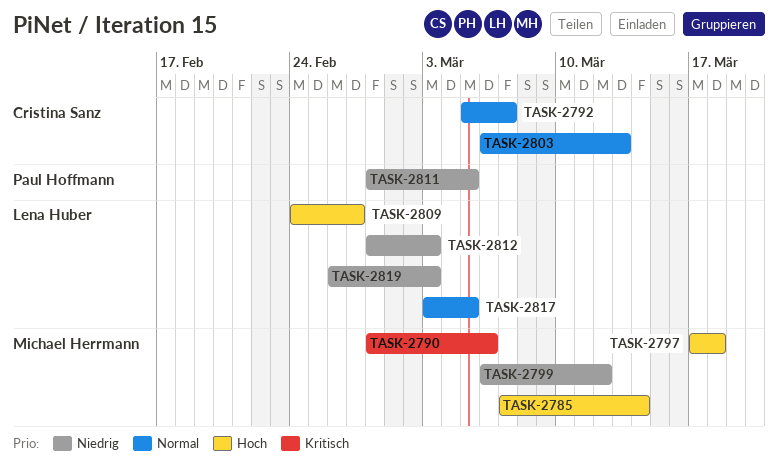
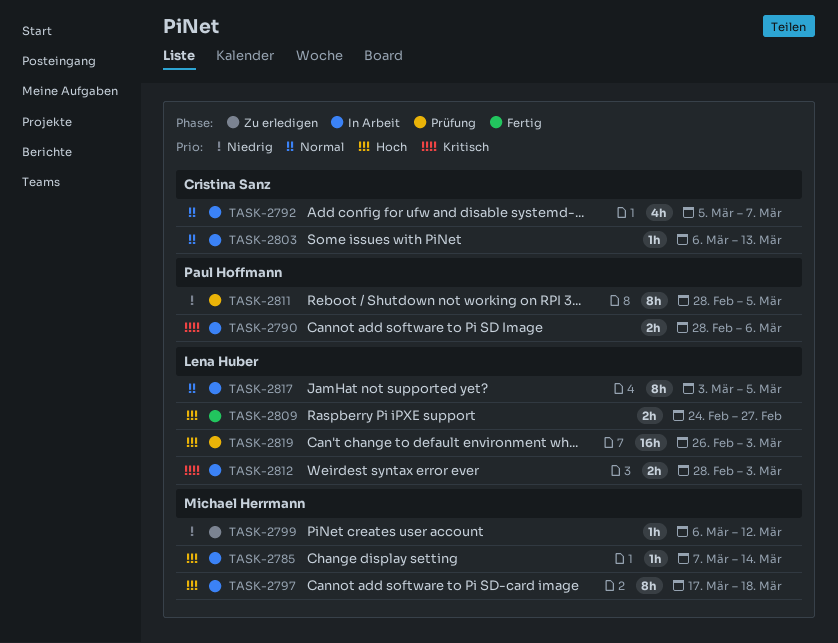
TASK-2790, owner: Michael Herrmann -> Paul Hoffmann
TASK-2812, priority: Niedrig -> Kritisch
TASK-2819, priority: Niedrig -> Hoch

